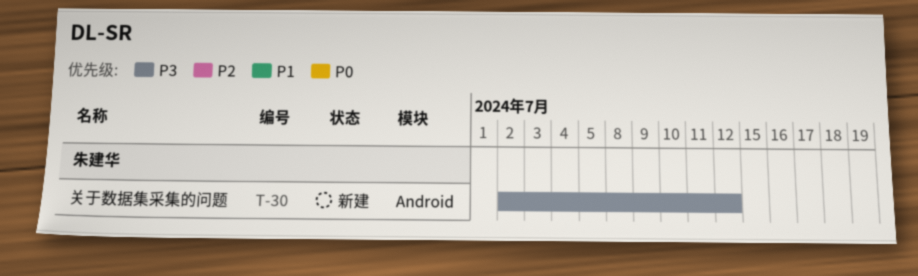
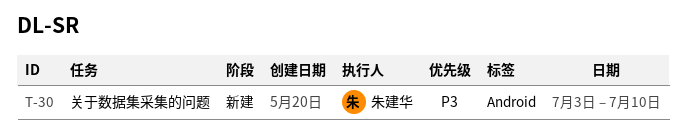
T-30, start: Jul 2 -> Jul 3
T-30, due: Jul 12 -> Jul 10

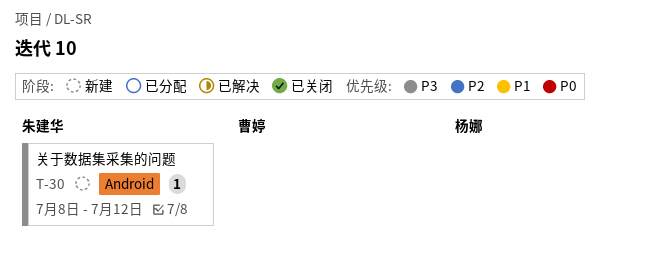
T-30, start: Jul 3 -> Jul 8
T-30, due: Jul 10 -> Jul 12

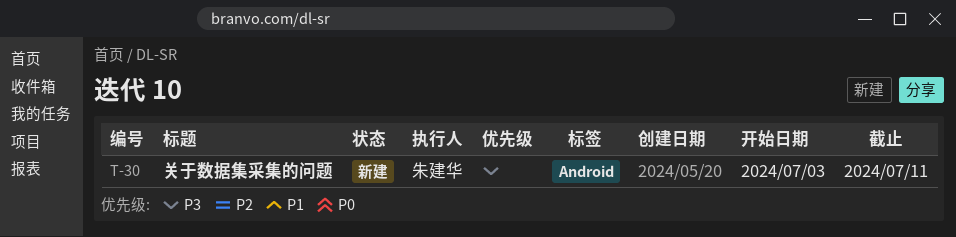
T-30, start: Jul 8 -> Jul 3
T-30, due: Jul 12 -> Jul 11

